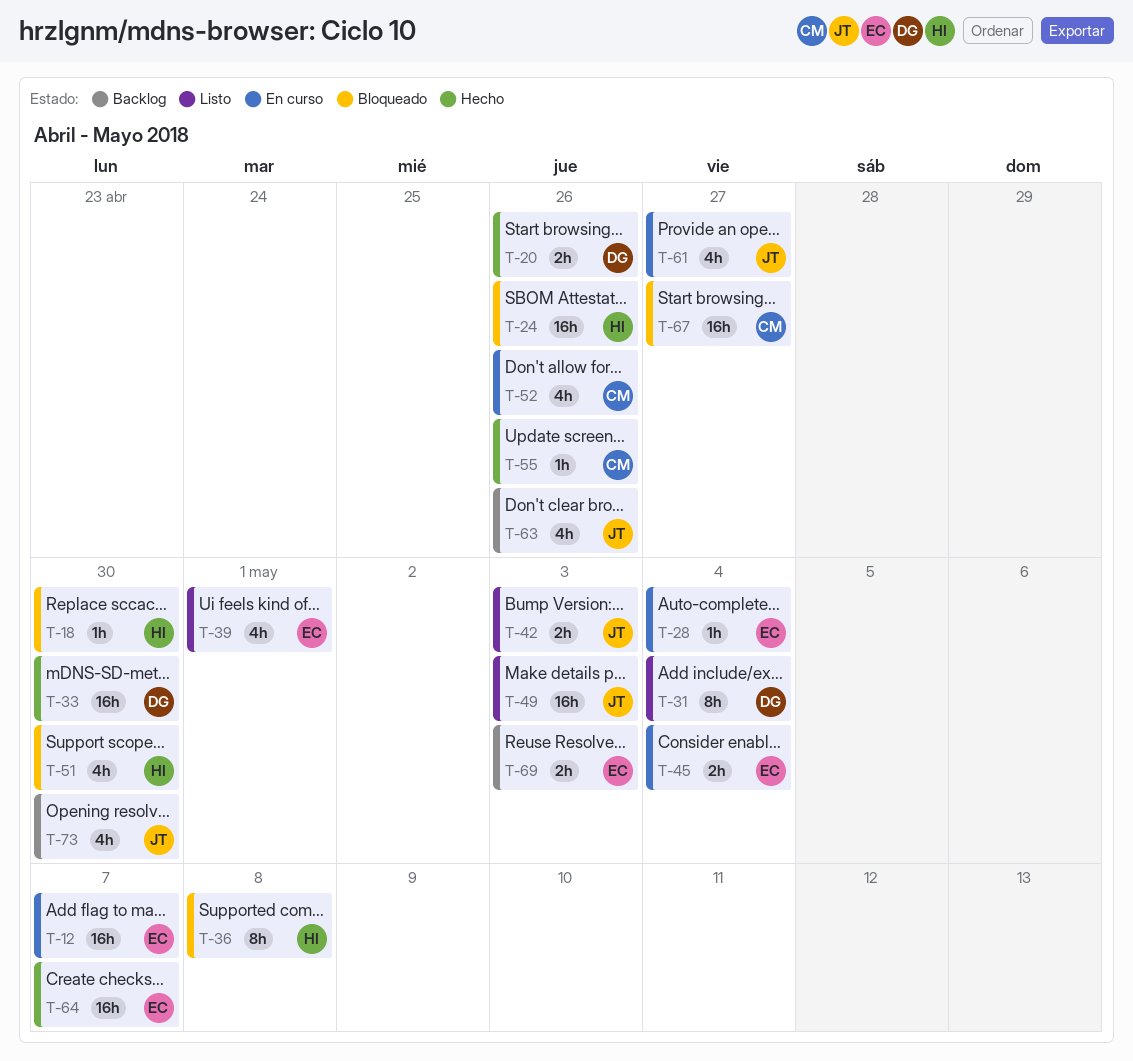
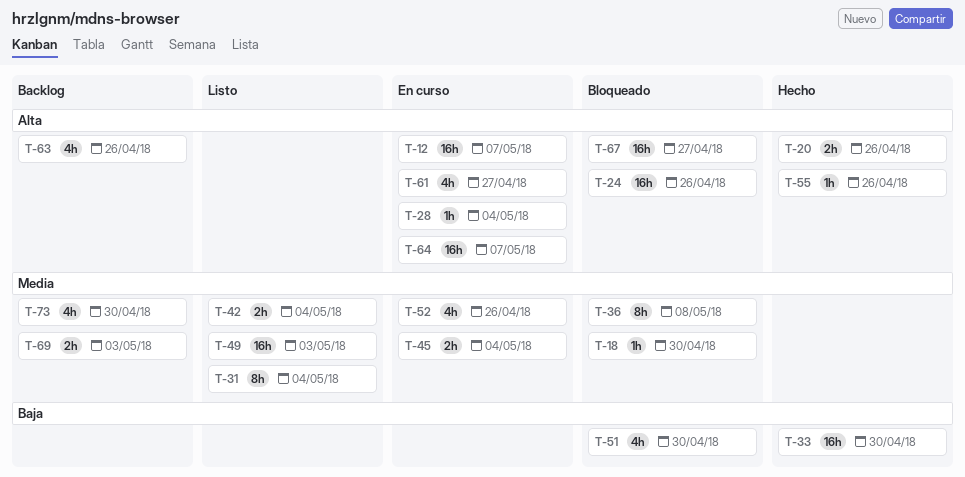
T-39: present -> none
T-42, due: May 3 -> May 4
T-64, status: Hecho -> En curso

